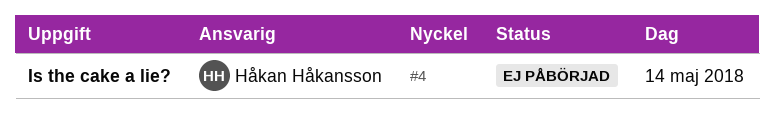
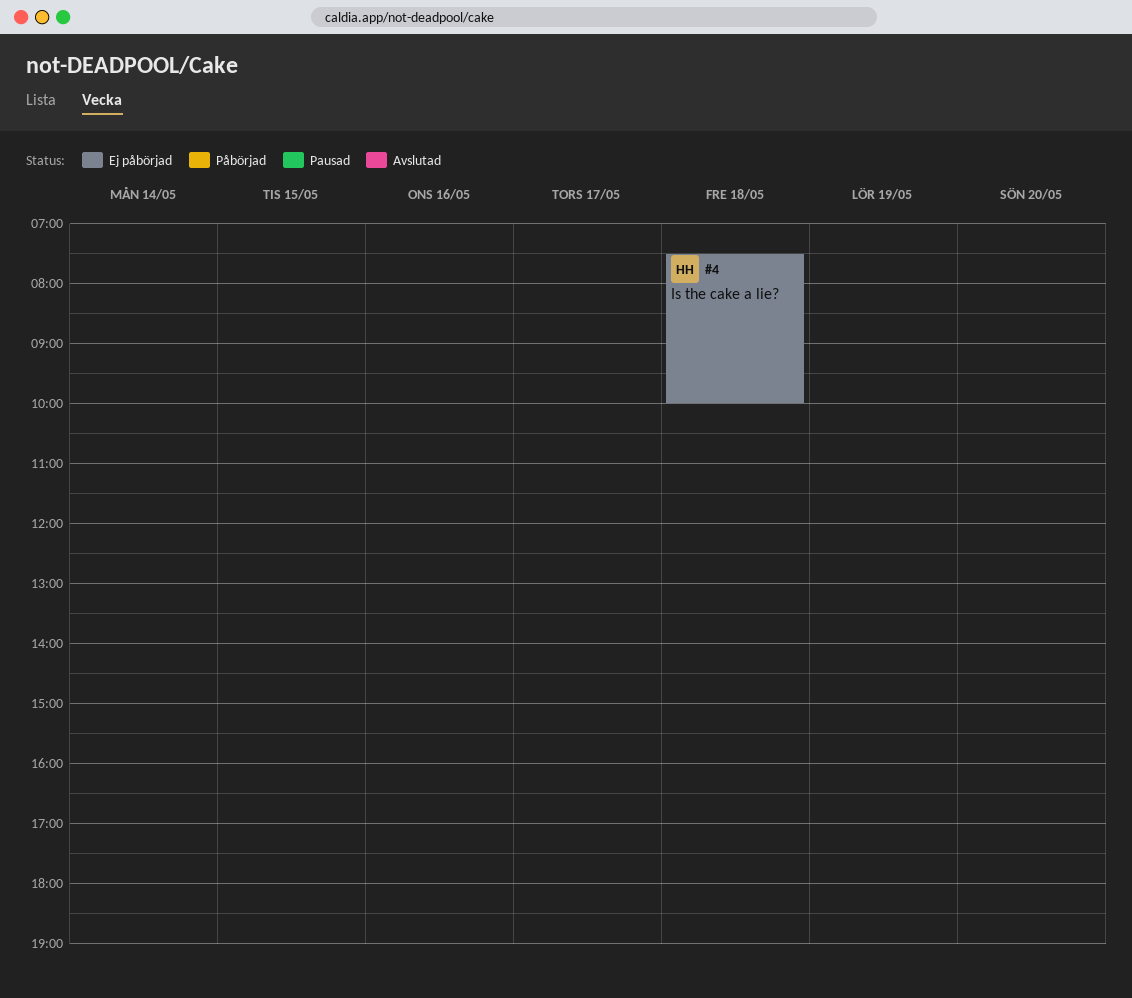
#4, day: May 14 -> May 18

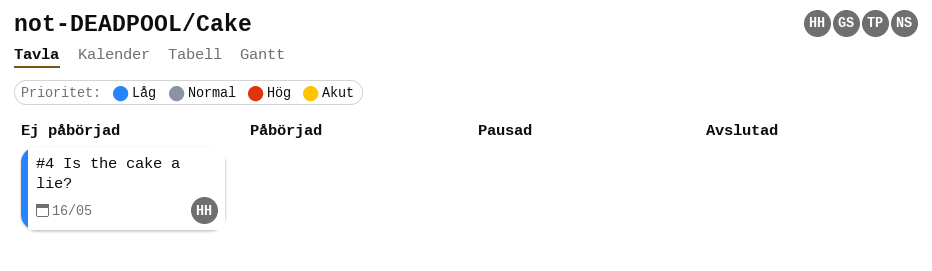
#4, day: May 18 -> May 16

